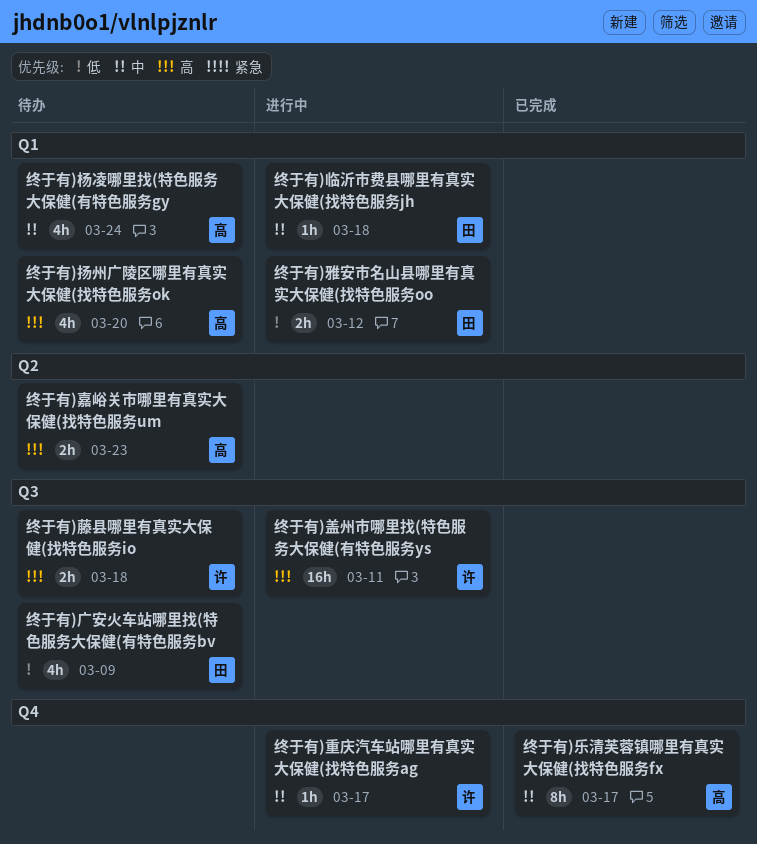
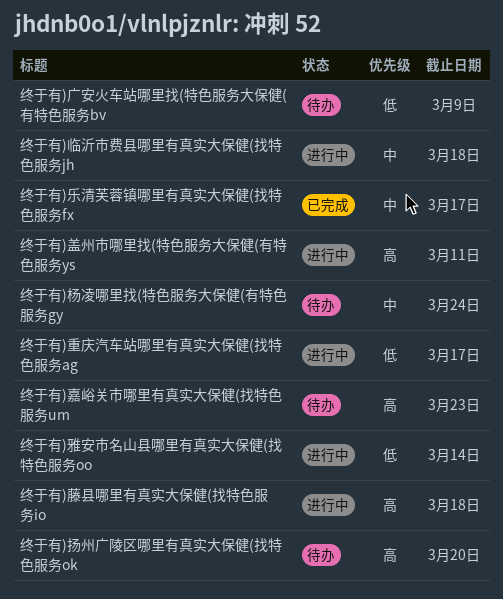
终于有)藤县哪里有真实大保健(找特色服务io, status: 待办 -> 进行中
终于有)重庆汽车站哪里有真实大保健(找特色服务ag, priority: 中 -> 低
终于有)雅安市名山县哪里有真实大保健(找特色服务oo, due: Mar 12 -> Mar 14

